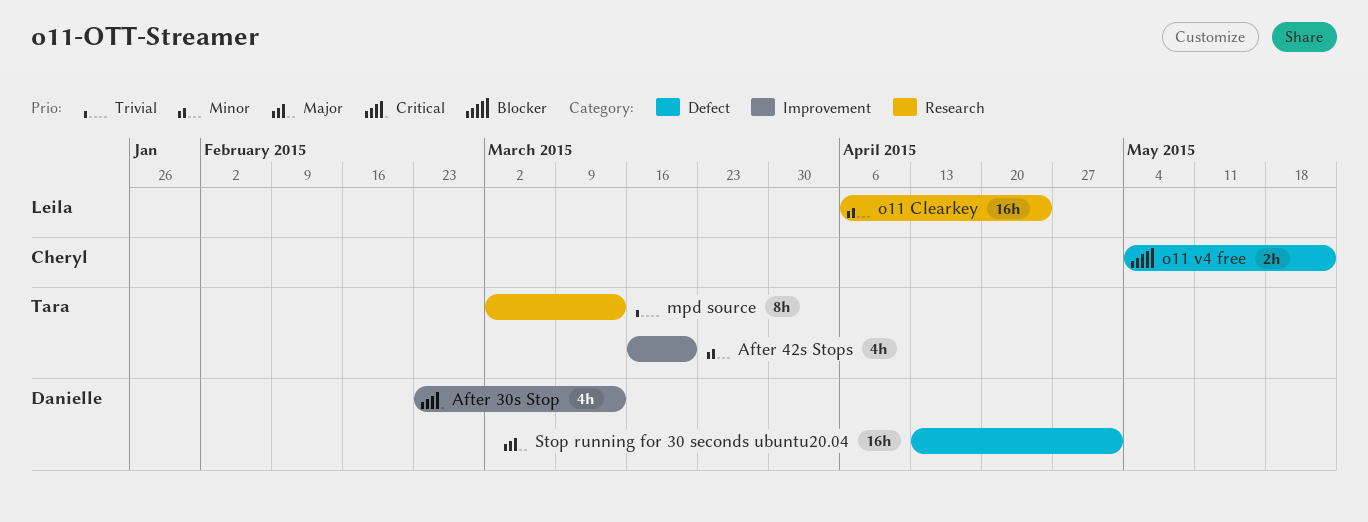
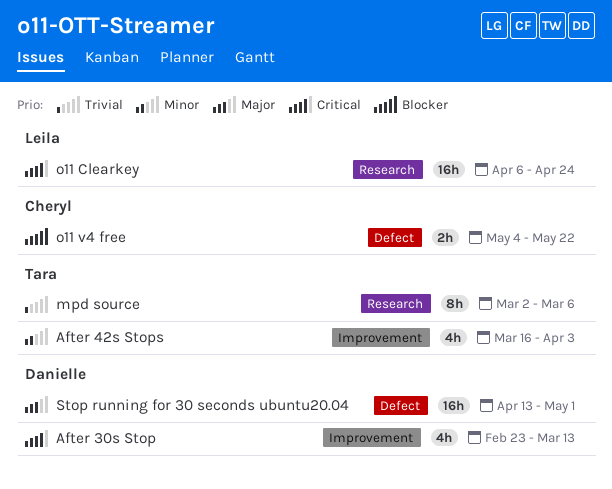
After 42s Stops, due: Mar 20 -> Apr 3
mpd source, due: Mar 13 -> Mar 6
o11 Clearkey, priority: Minor -> Critical

